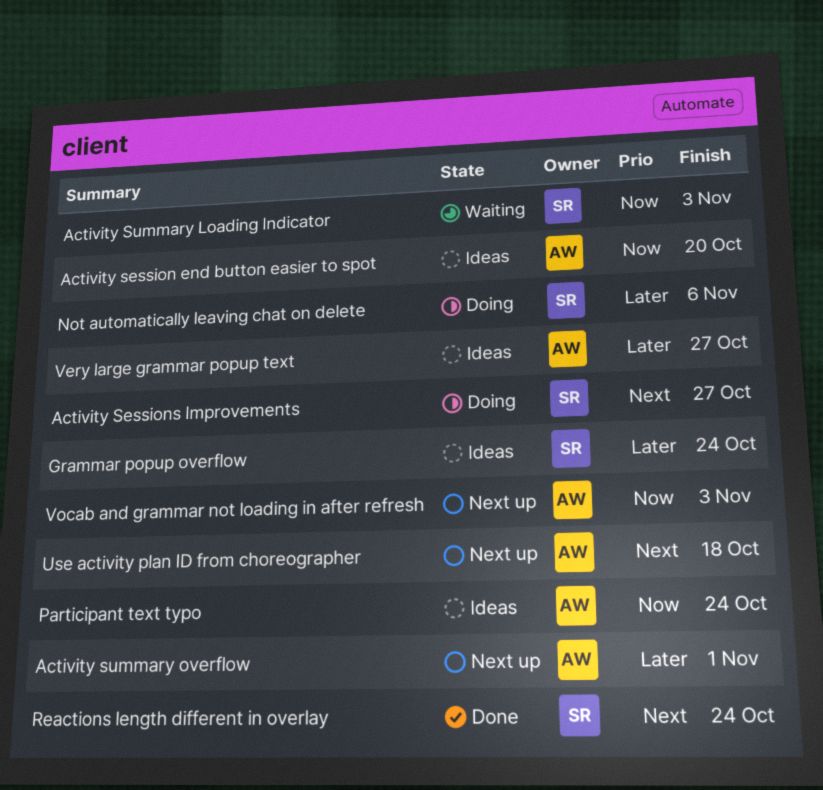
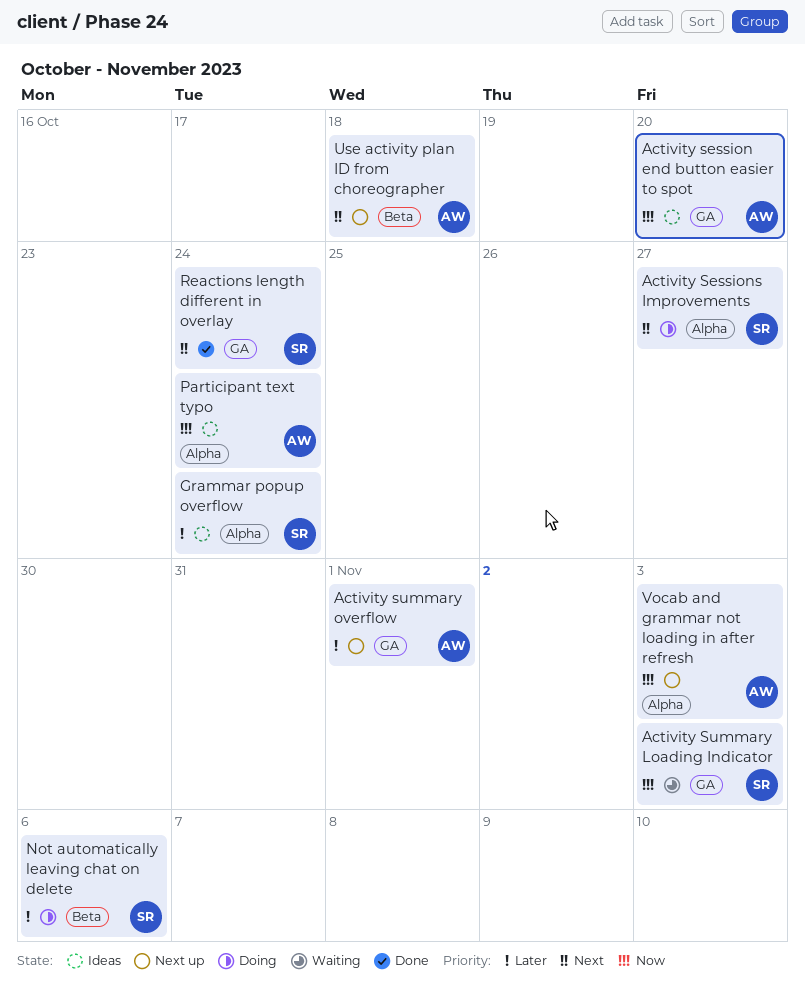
Very large grammar popup text: present -> none

